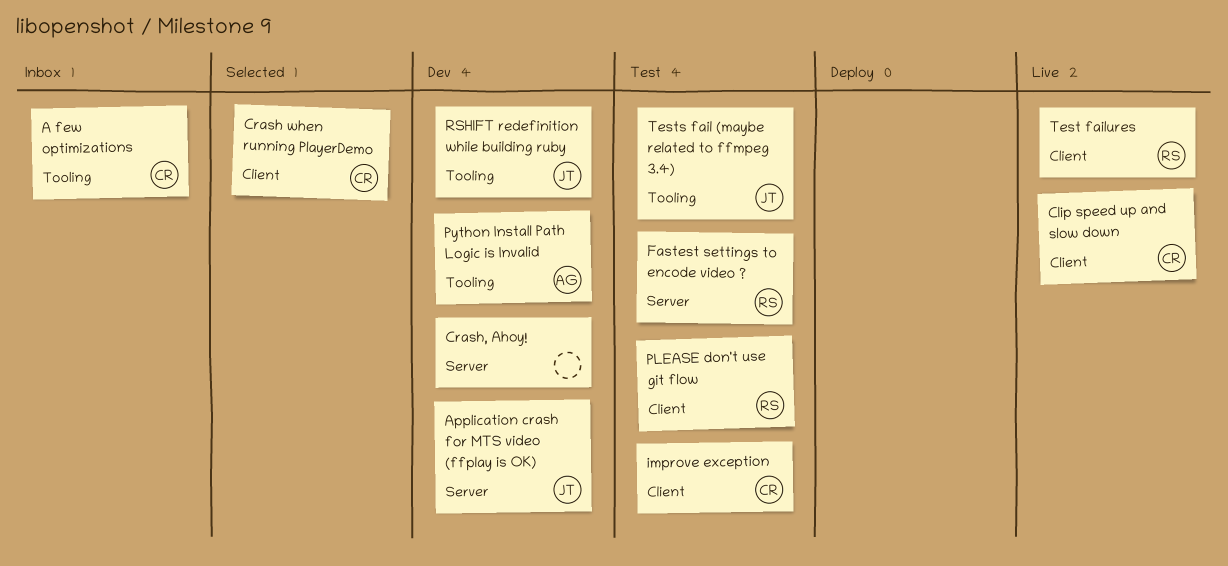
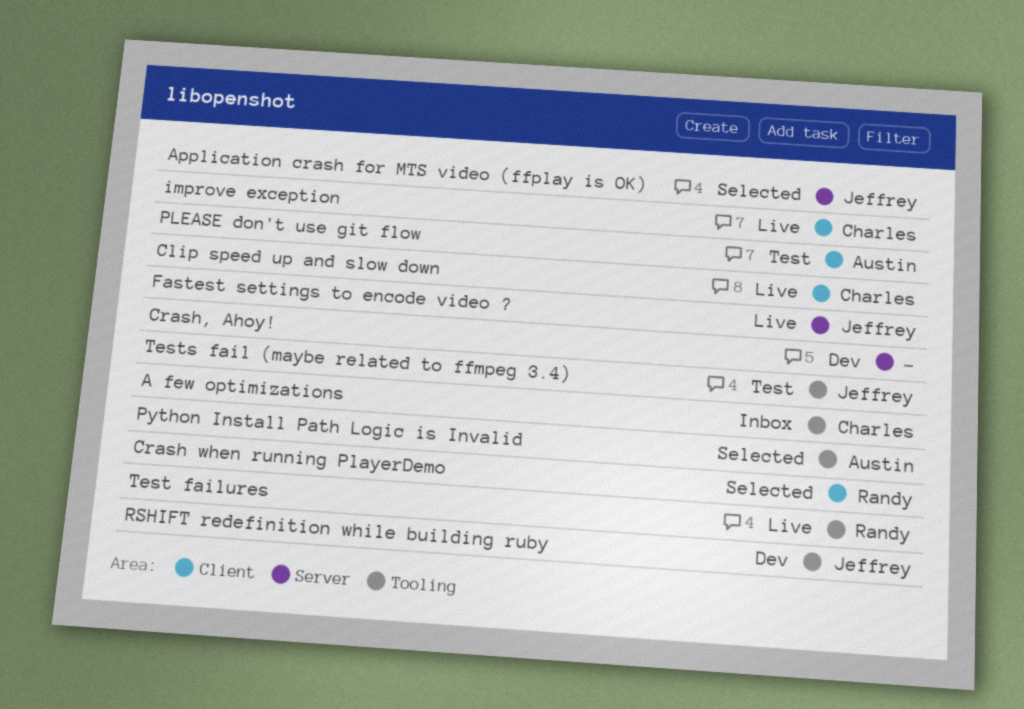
Application crash for MTS video (ffplay is OK), status: Dev -> Selected
Crash when running PlayerDemo, owner: Charles -> Randy
Fastest settings to encode video ?, status: Test -> Live
Fastest settings to encode video ?, owner: Randy -> Jeffrey
improve exception, status: Test -> Live
PLEASE don't use git flow, owner: Randy -> Austin
Python Install Path Logic is Invalid, status: Dev -> Selected
Test failures, label: Client -> Tooling

